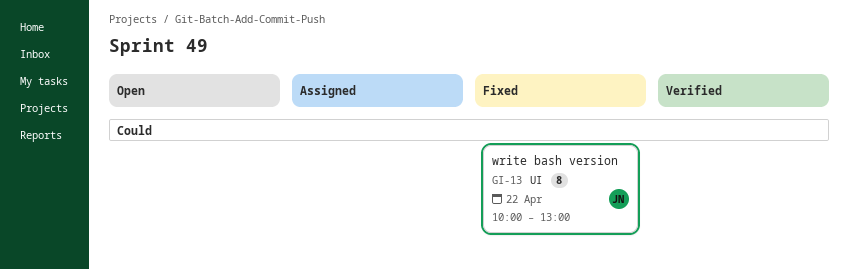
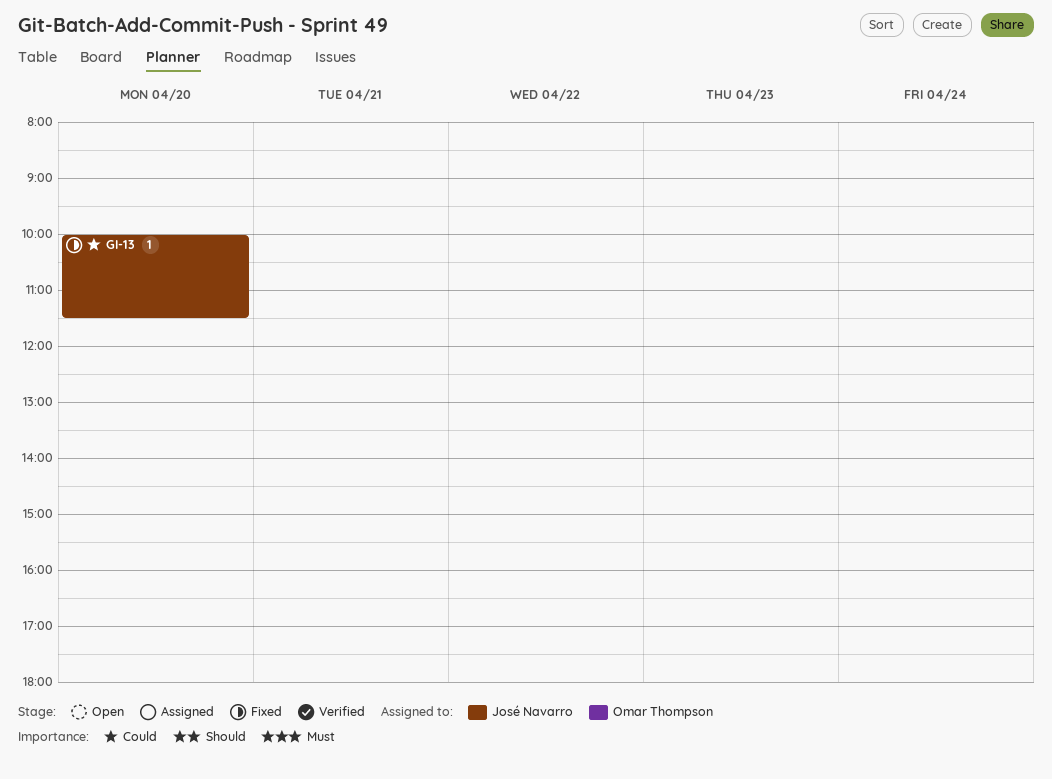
GI-13, estimate: 8 -> 1
GI-13, day: Apr 22 -> Apr 20
GI-13, ends: 13:00 -> 11:30

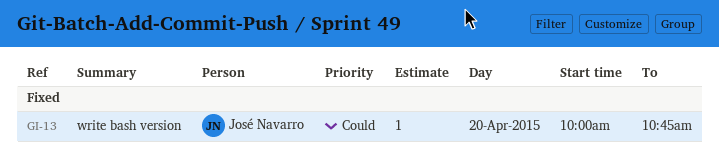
GI-13, ends: 11:30 -> 10:45

